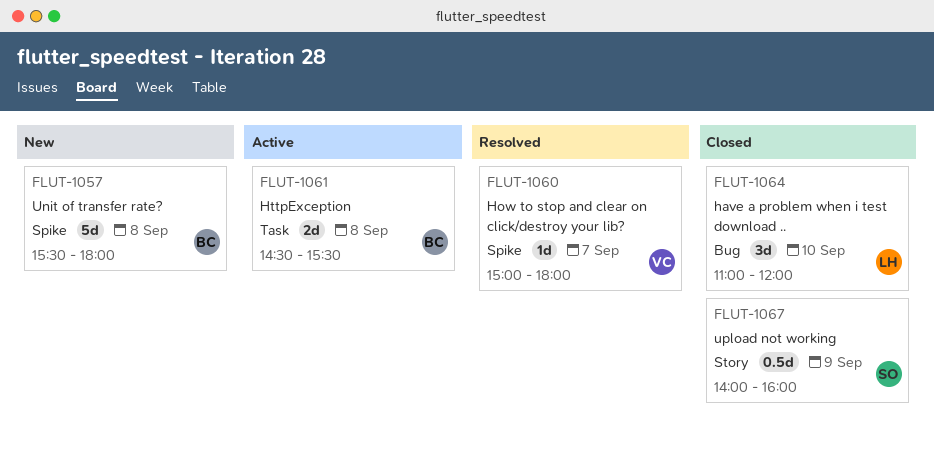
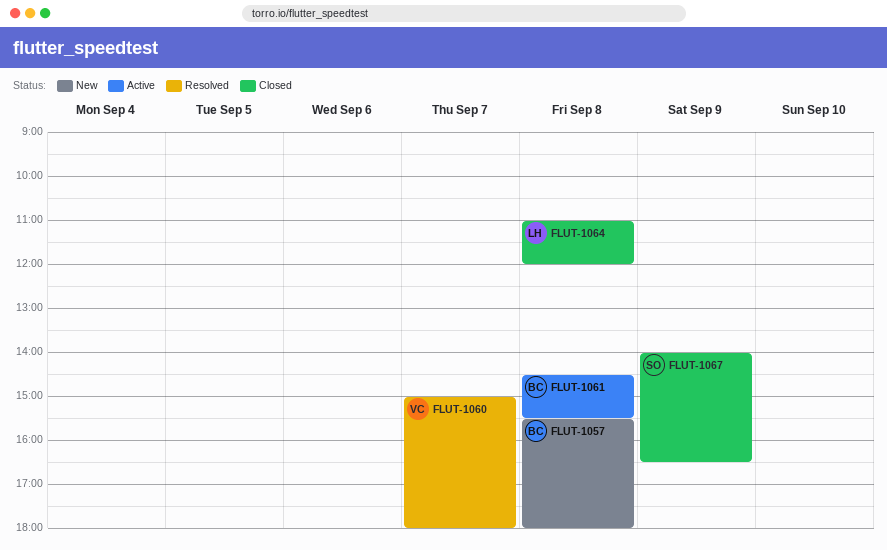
FLUT-1064, day: Sep 10 -> Sep 8
FLUT-1067, ends: 16:00 -> 16:30

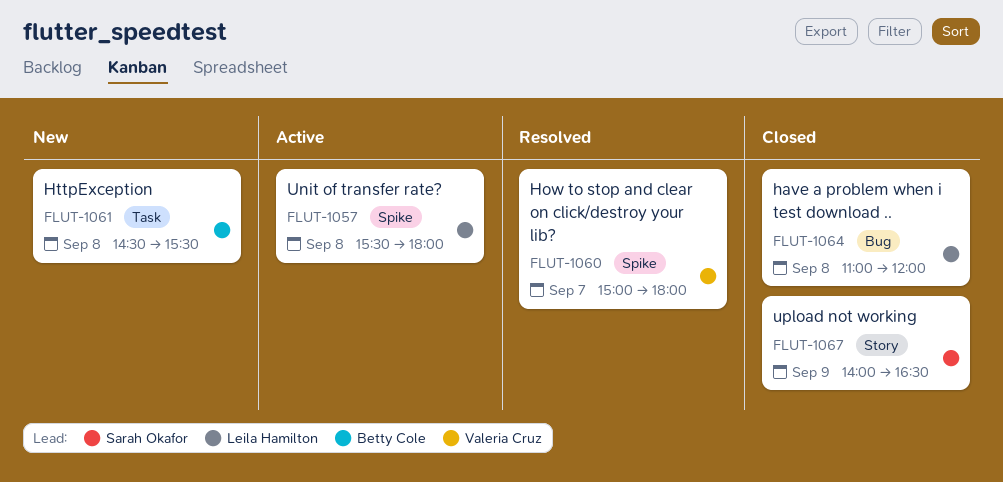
FLUT-1057, status: New -> Active
FLUT-1057, owner: Betty Cole -> Leila Hamilton
FLUT-1061, status: Active -> New

